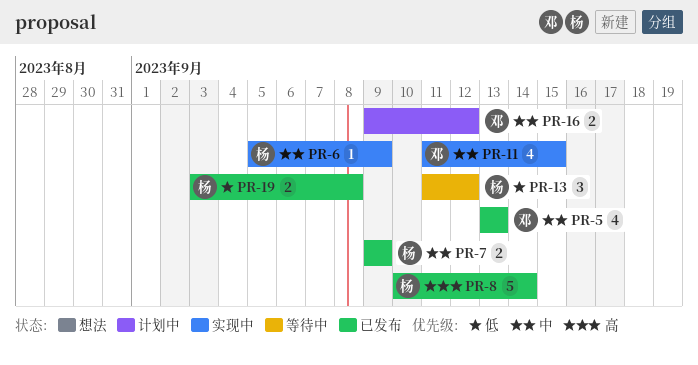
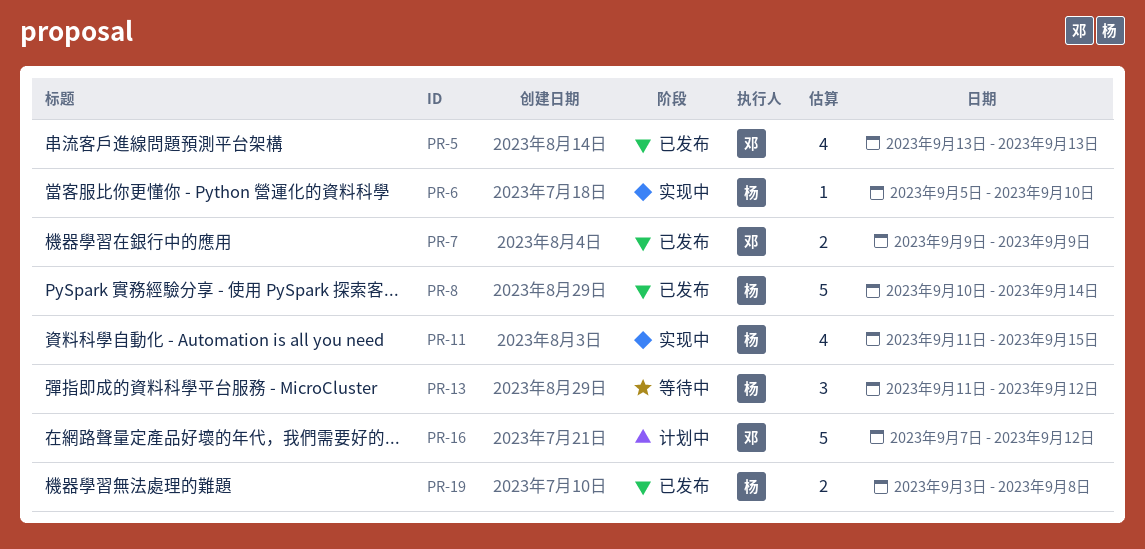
PR-6, due: Sep 9 -> Sep 10
PR-7, owner: 杨 -> 邓
PR-11, owner: 邓 -> 杨
PR-16, estimate: 2 -> 5
PR-16, start: Sep 9 -> Sep 7

